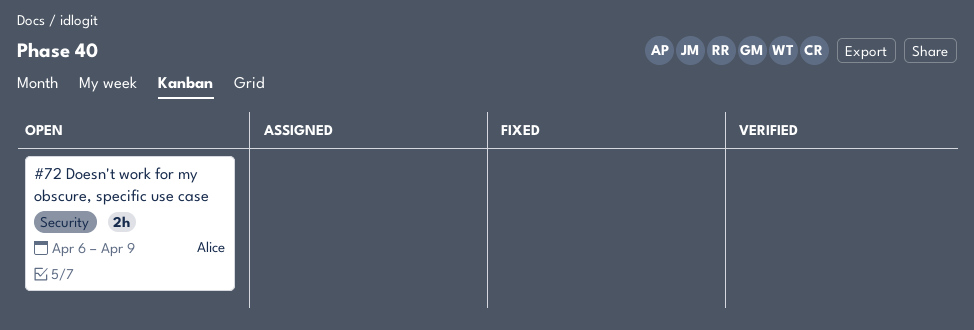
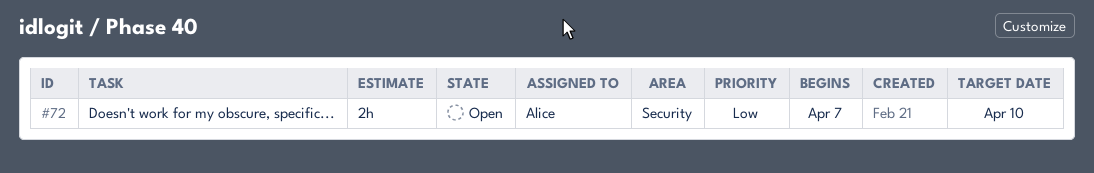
#72, start: Apr 6 -> Apr 7
#72, due: Apr 9 -> Apr 10

